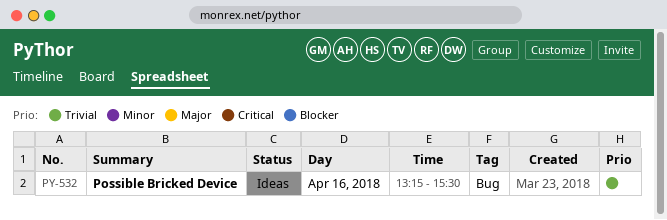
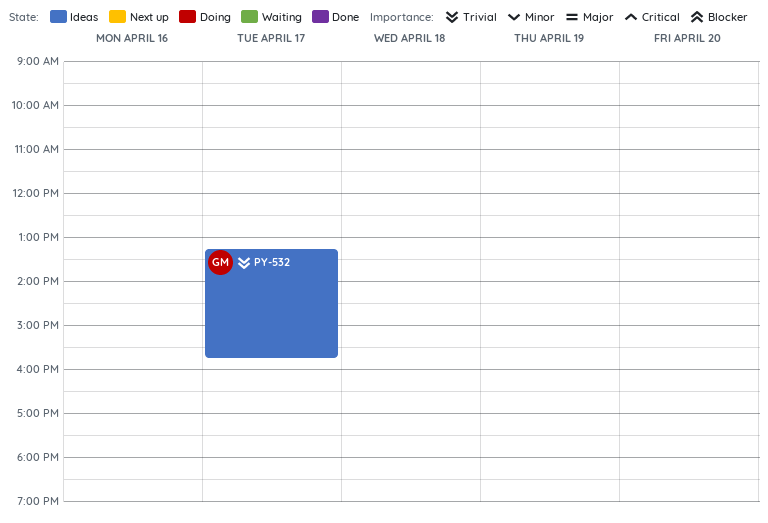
PY-532, day: Apr 16 -> Apr 17
PY-532, ends: 15:30 -> 15:45

